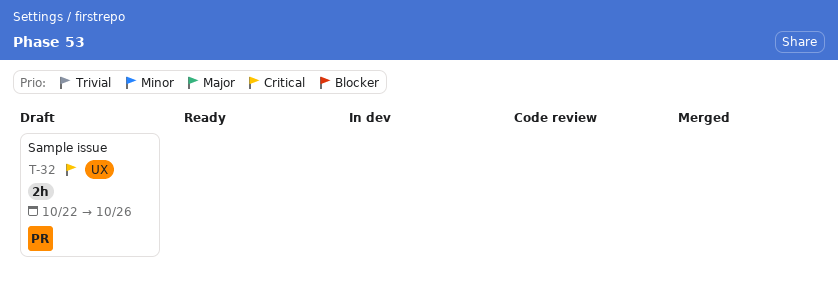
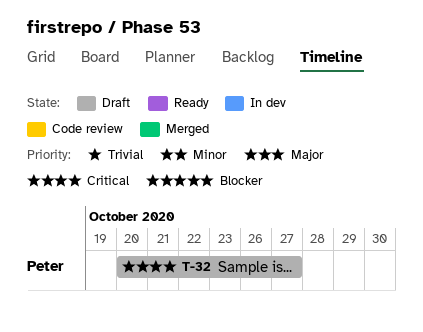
T-32, start: Oct 22 -> Oct 20
T-32, due: Oct 26 -> Oct 27

